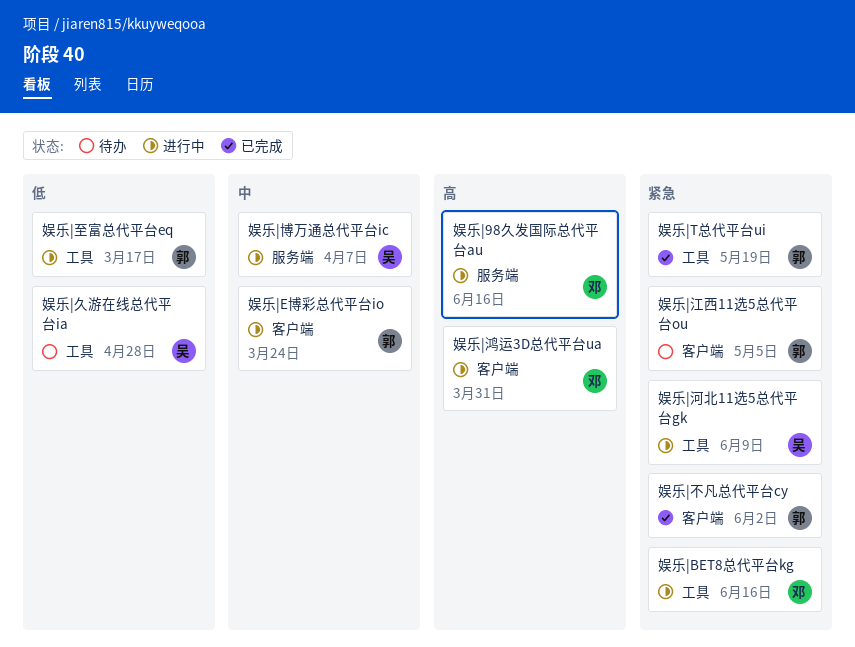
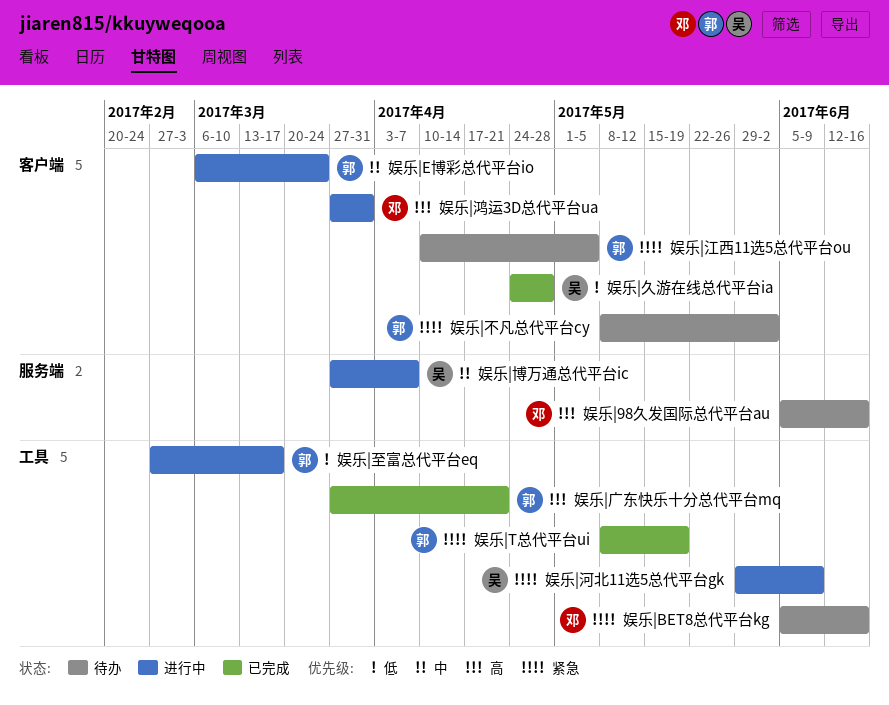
娱乐|98久发国际总代平台au, status: 进行中 -> 待办
娱乐|BET8总代平台kg, status: 进行中 -> 待办
娱乐|不凡总代平台cy, status: 已完成 -> 待办
娱乐|久游在线总代平台ia, status: 待办 -> 已完成
娱乐|久游在线总代平台ia, label: 工具 -> 客户端
娱乐|广东快乐十分总代平台mq: none -> present

